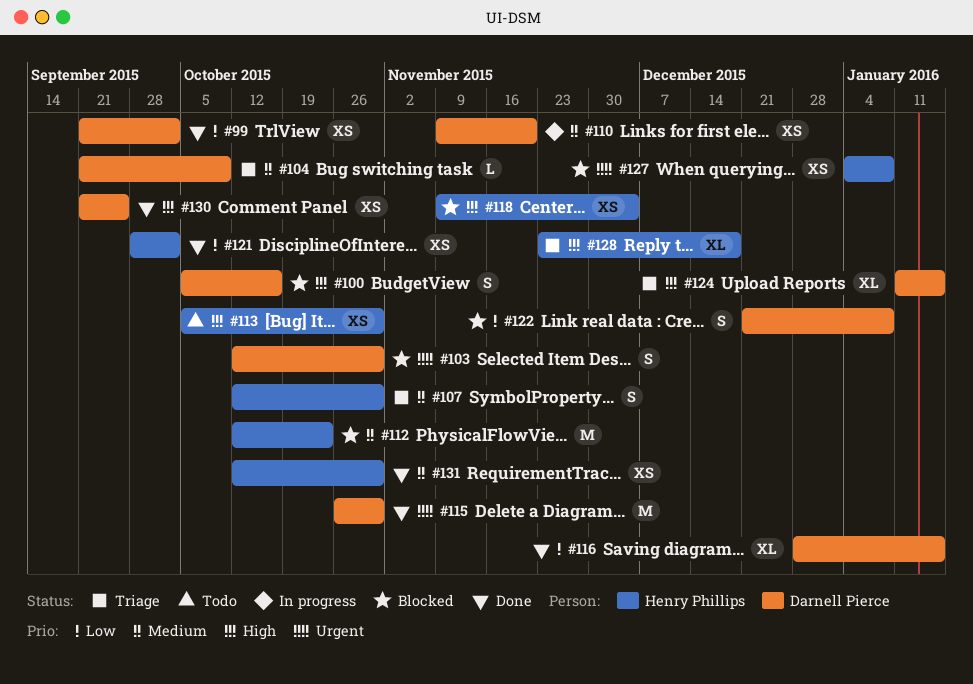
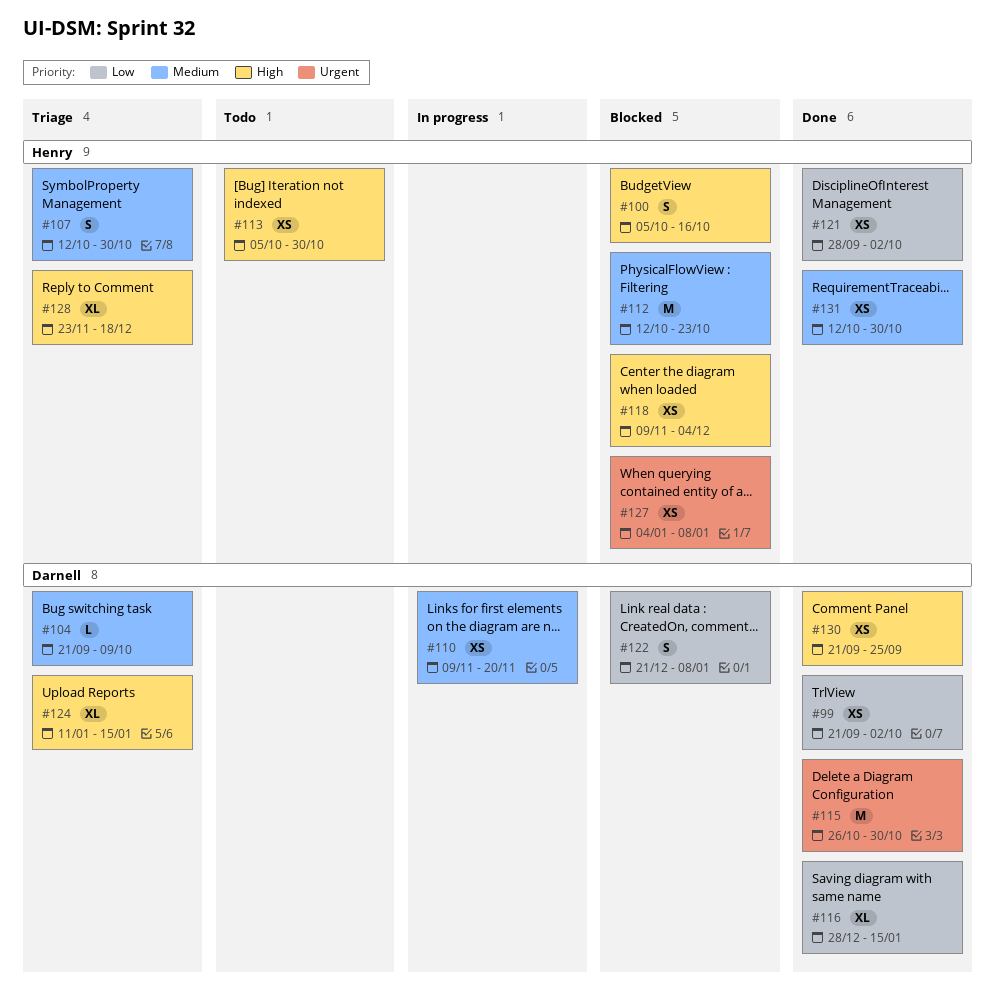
#100, owner: Darnell Pierce -> Henry Phillips
#103: present -> none

